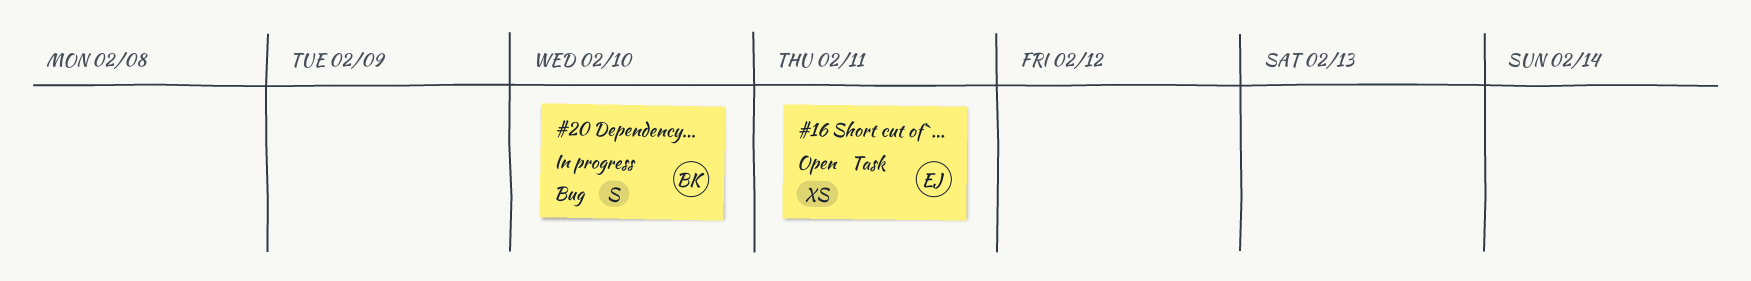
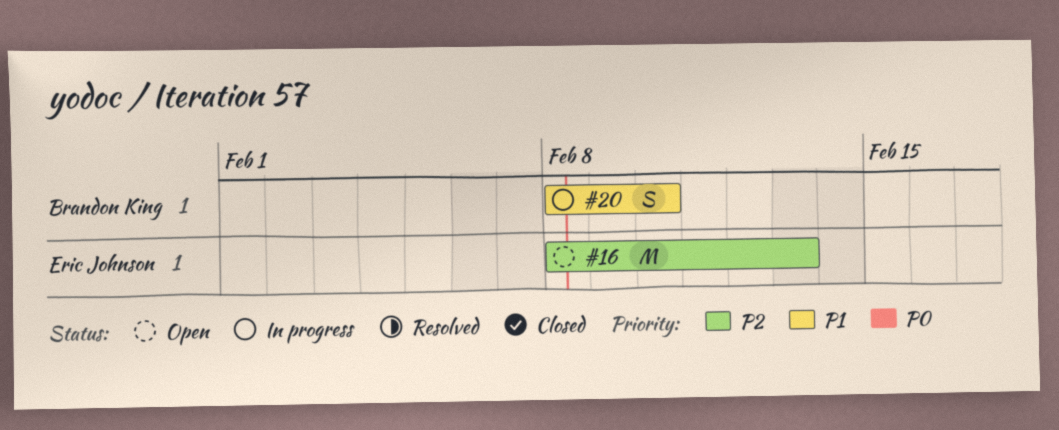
#16, estimate: XS -> M
#16, due: Feb 11 -> Feb 13

